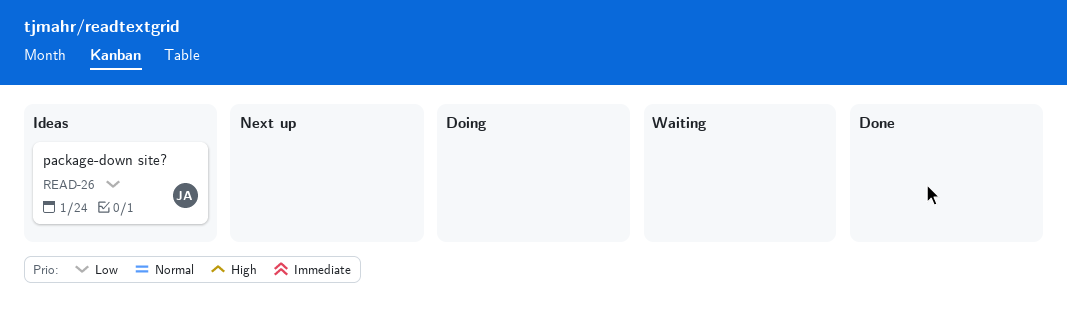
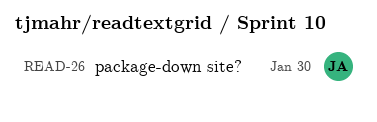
READ-26, due: Jan 24 -> Jan 30

